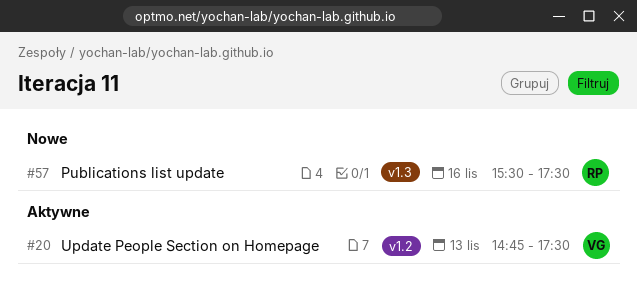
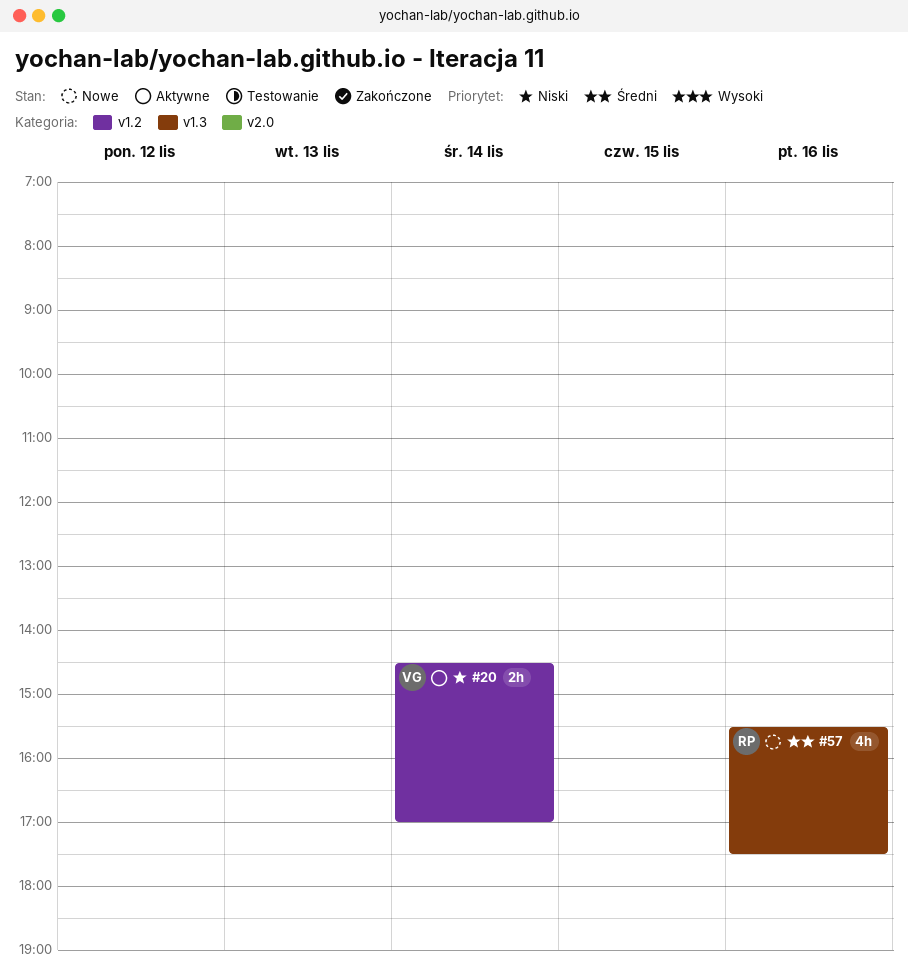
#20, day: Nov 13 -> Nov 14
#20, begins: 14:45 -> 14:30
#20, ends: 17:30 -> 17:00

